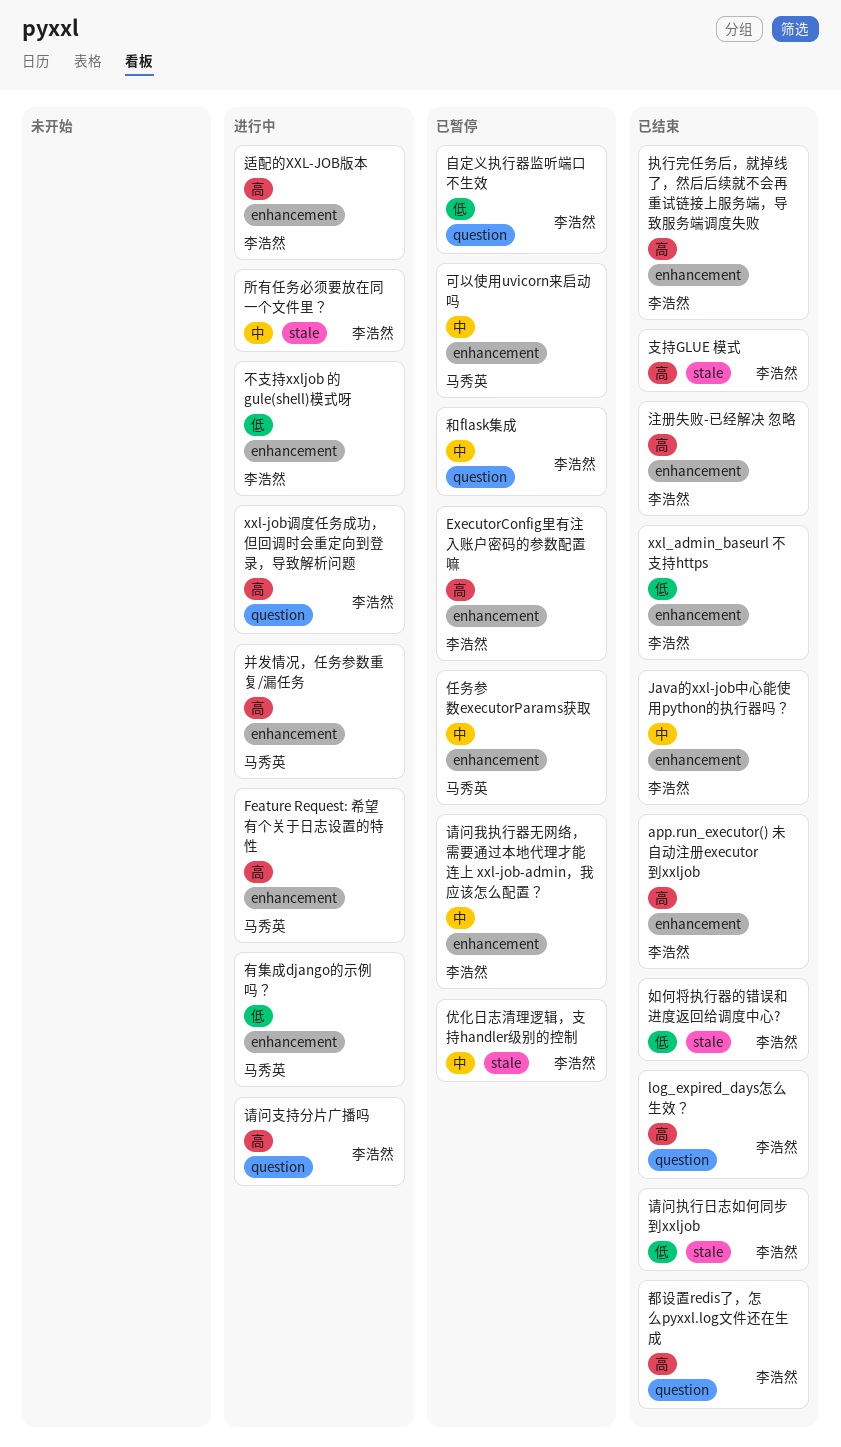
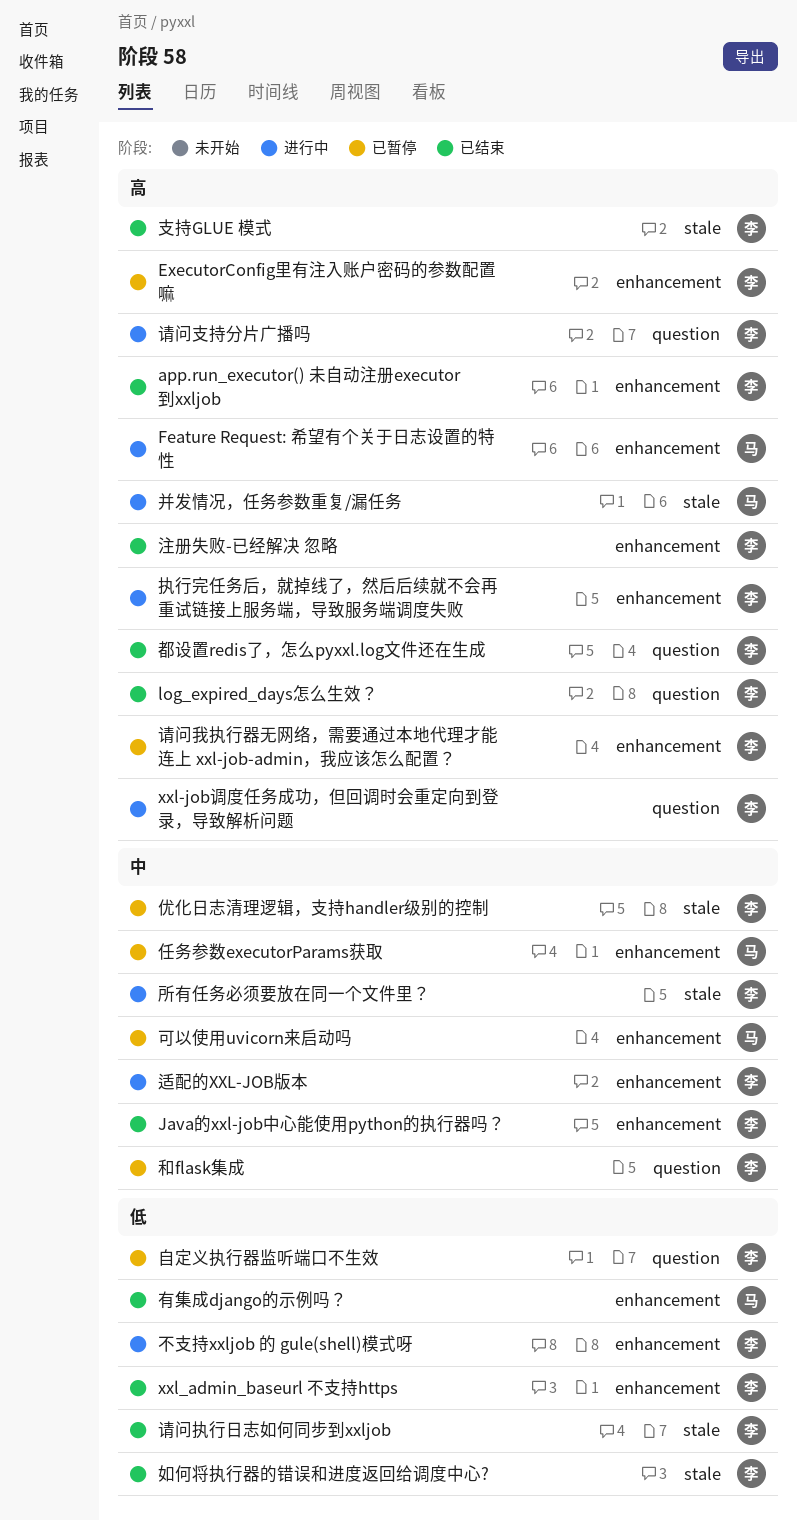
并发情况，任务参数重复/漏任务, label: enhancement -> stale
执行完任务后，就掉线了，然后后续就不会再重试链接上服务端，导致服务端调度失败, status: 已结束 -> 进行中
有集成django的示例吗？, status: 进行中 -> 已结束
请问我执行器无网络，需要通过本地代理才能连上 xxl-job-admin，我应该怎么配置？, priority: 中 -> 高
适配的XXL-JOB版本, priority: 高 -> 中

